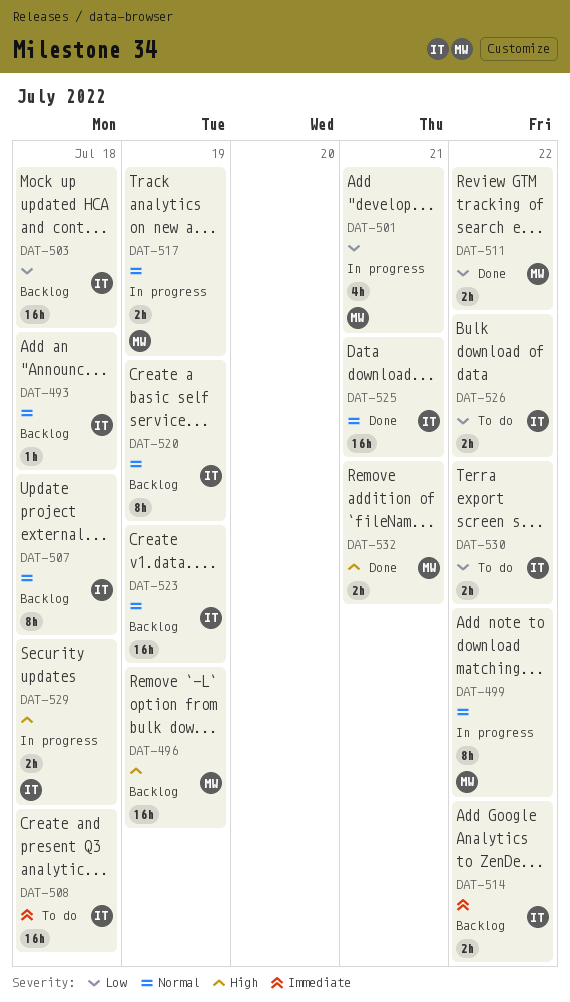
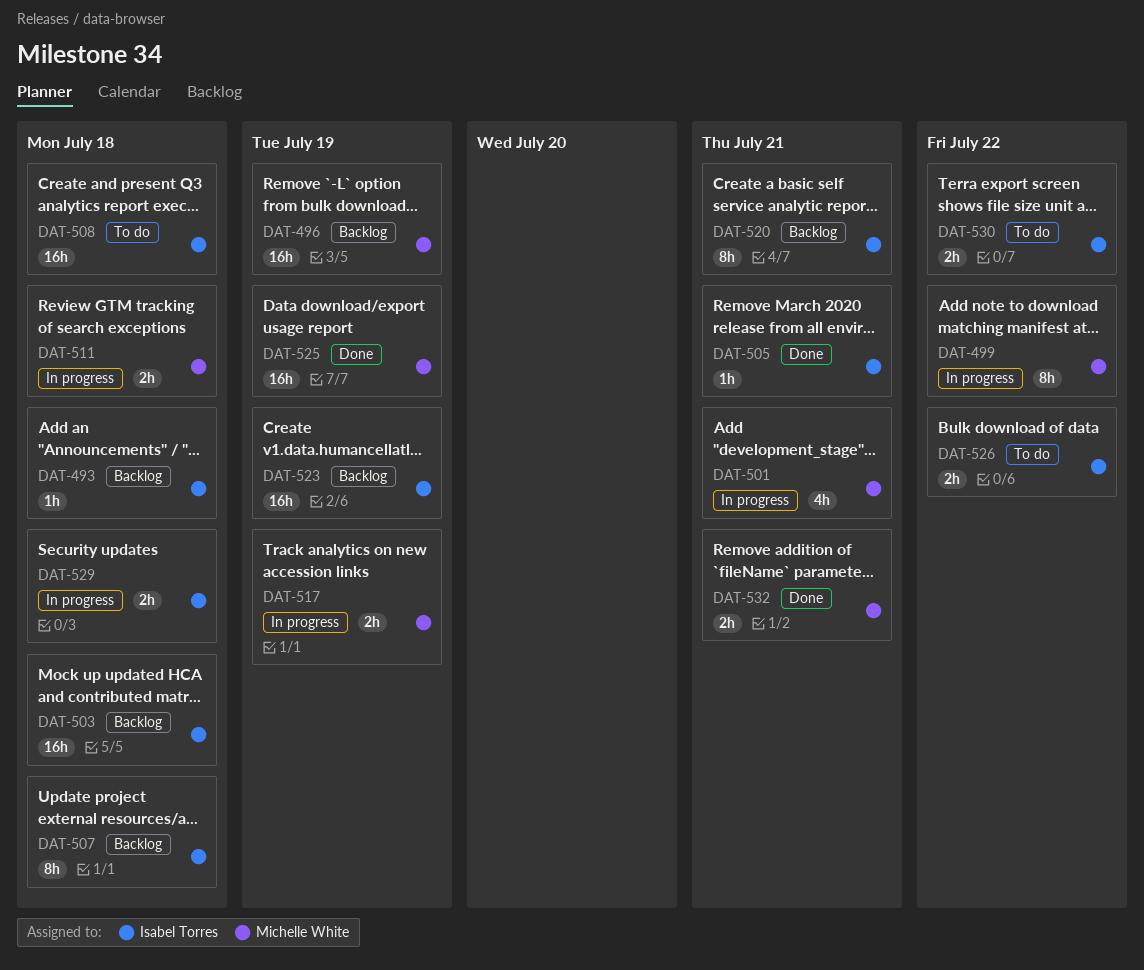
DAT-505: none -> present
DAT-511, status: Done -> In progress
DAT-511, due: Jul 22 -> Jul 18
DAT-514: present -> none
DAT-520, due: Jul 19 -> Jul 21
DAT-525, owner: Isabel Torres -> Michelle White
DAT-525, due: Jul 21 -> Jul 19

